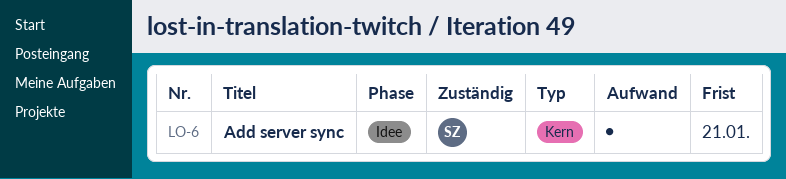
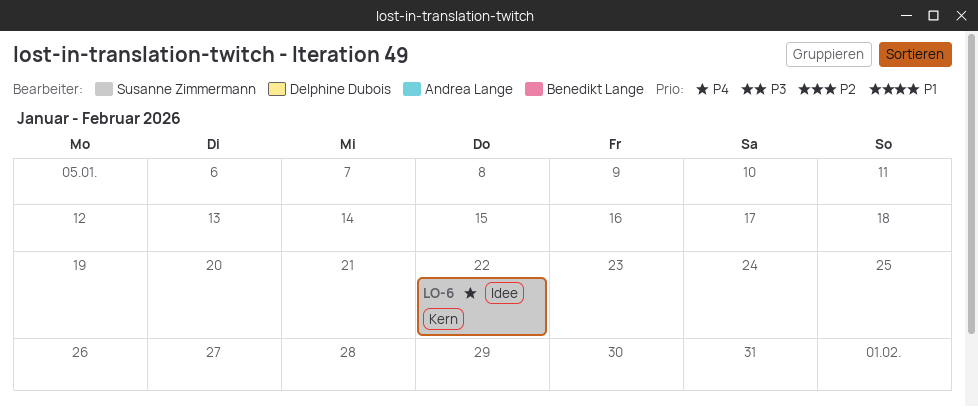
LO-6, due: Jan 21 -> Jan 22

